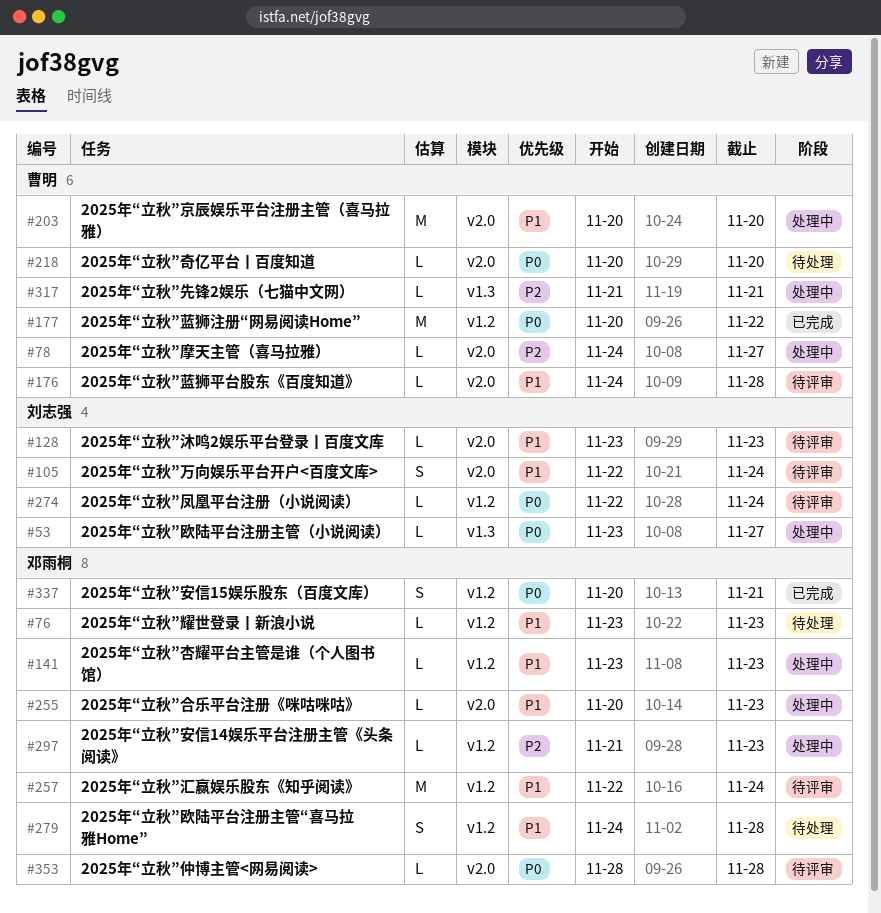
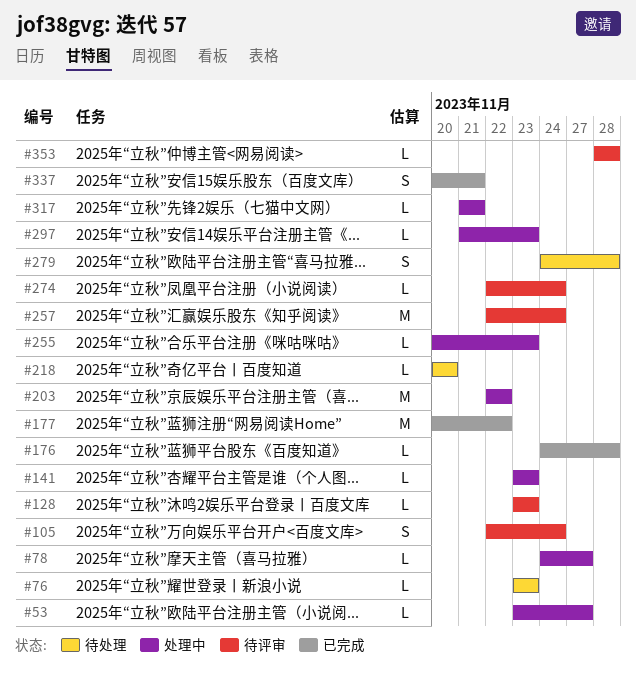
#176, status: 待评审 -> 已完成
#203, start: Nov 20 -> Nov 22
#203, due: Nov 20 -> Nov 22

